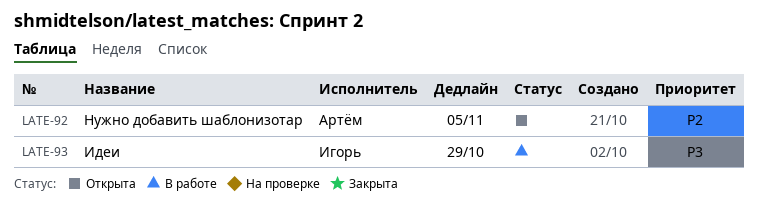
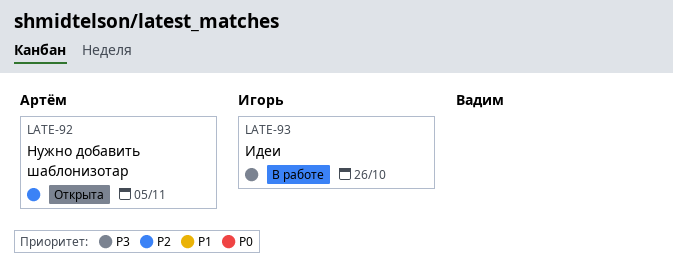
LATE-93, due: Oct 29 -> Oct 26

